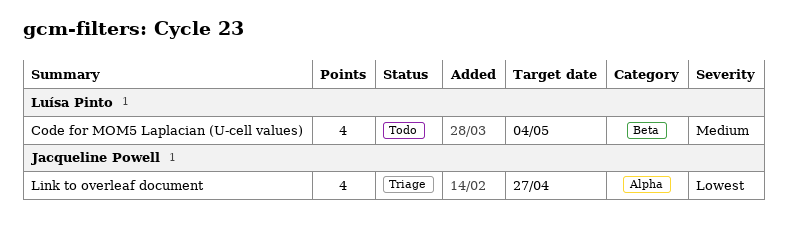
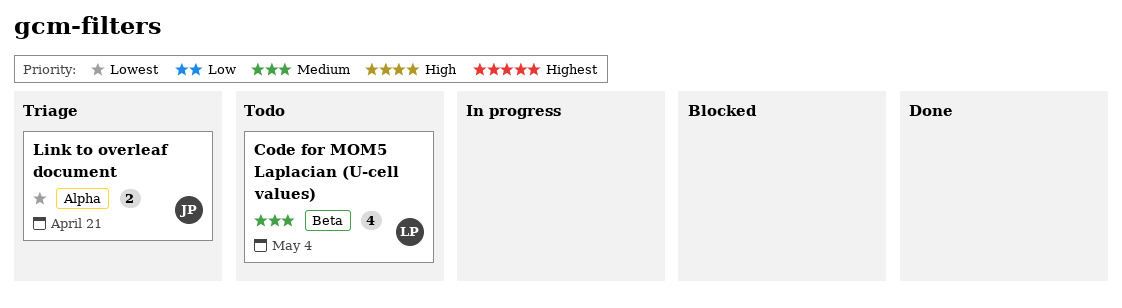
Link to overleaf document, estimate: 4 -> 2
Link to overleaf document, due: Apr 27 -> Apr 21

